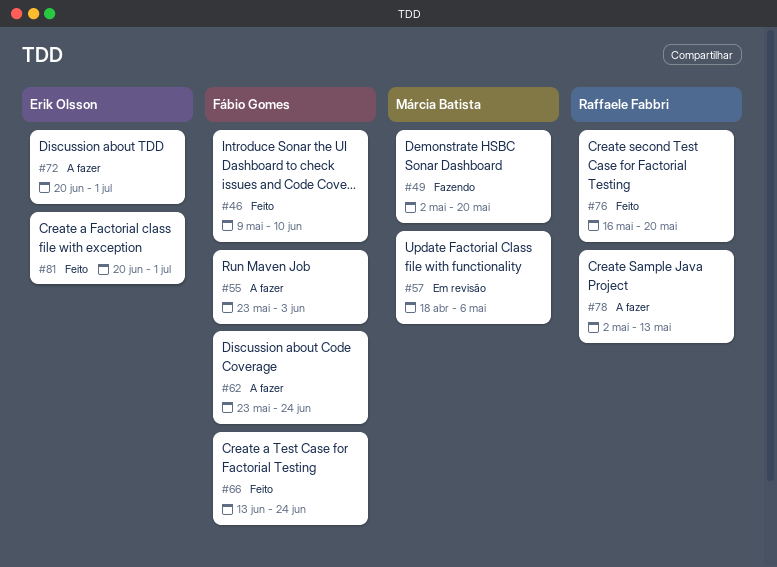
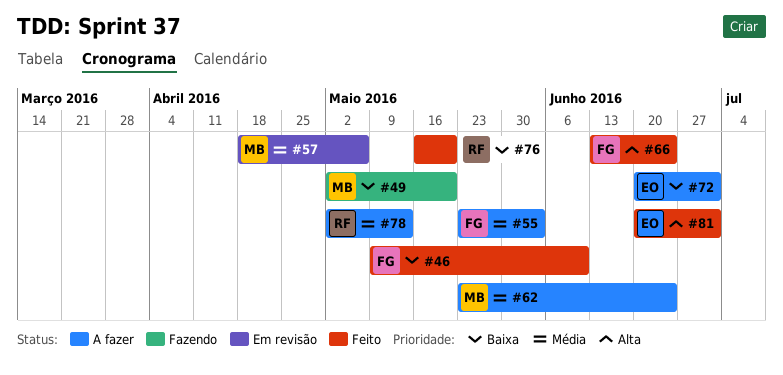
#62, owner: Fábio Gomes -> Márcia Batista

